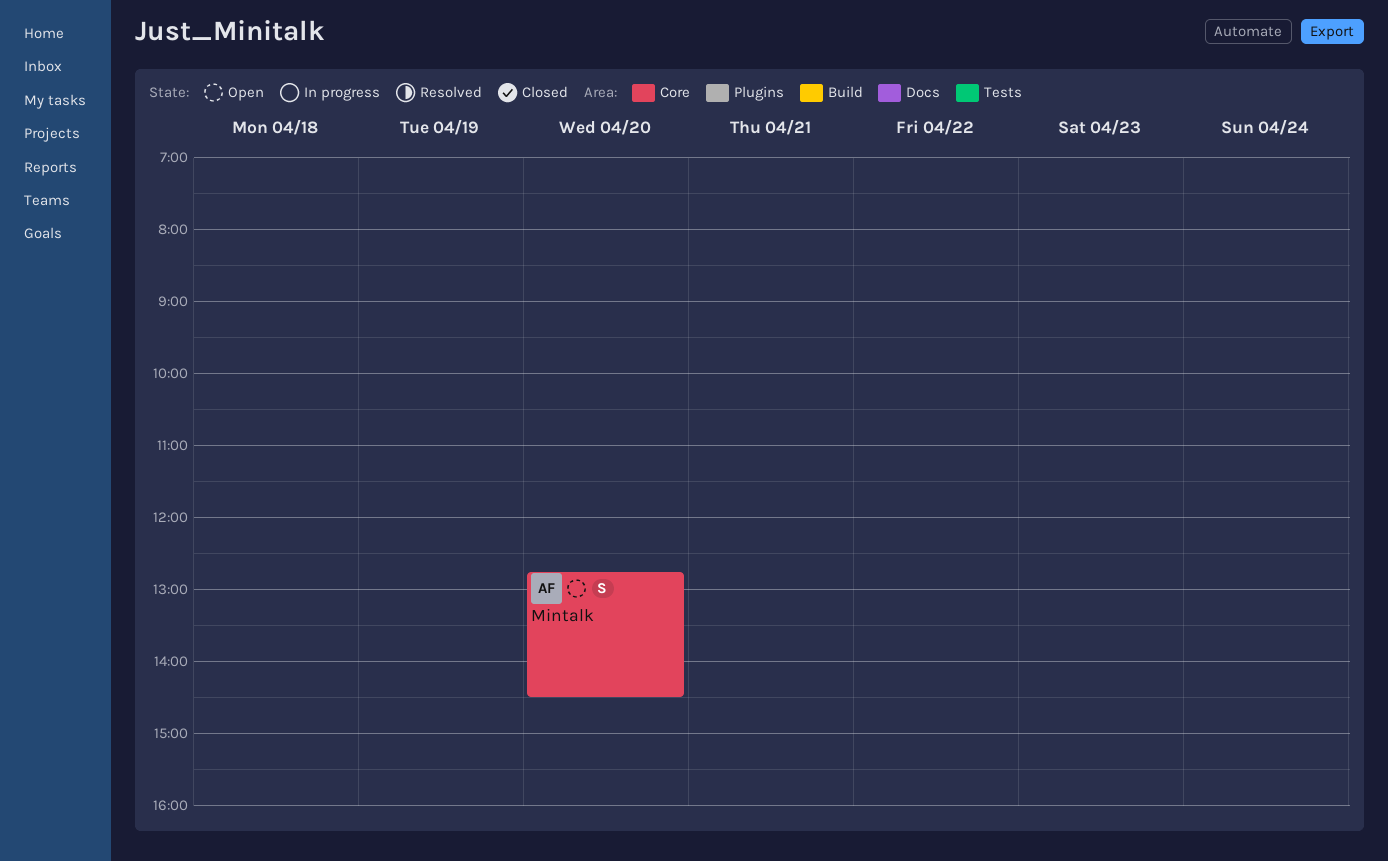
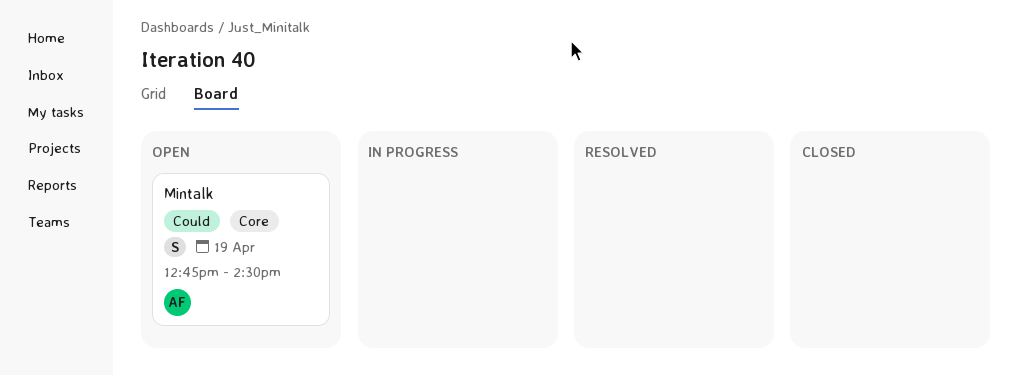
Mintalk, day: Apr 20 -> Apr 19

